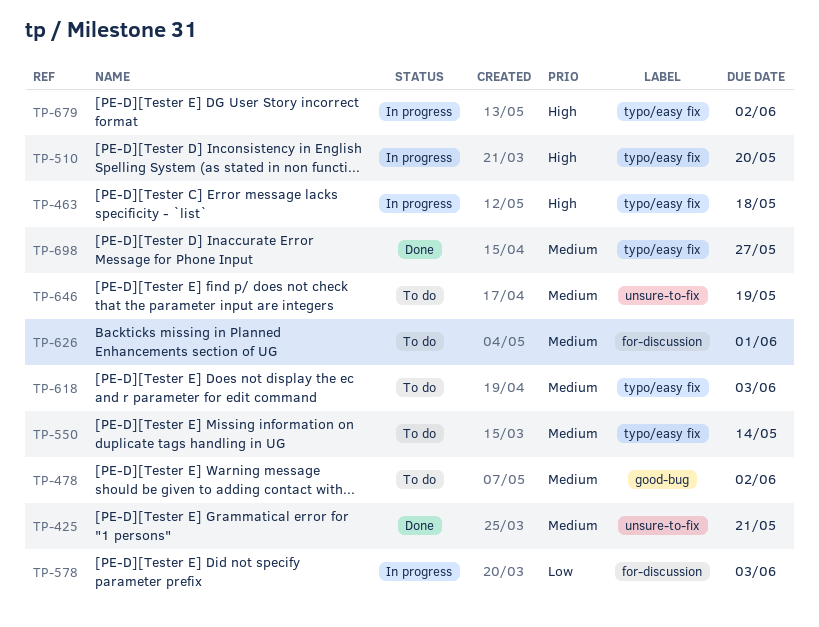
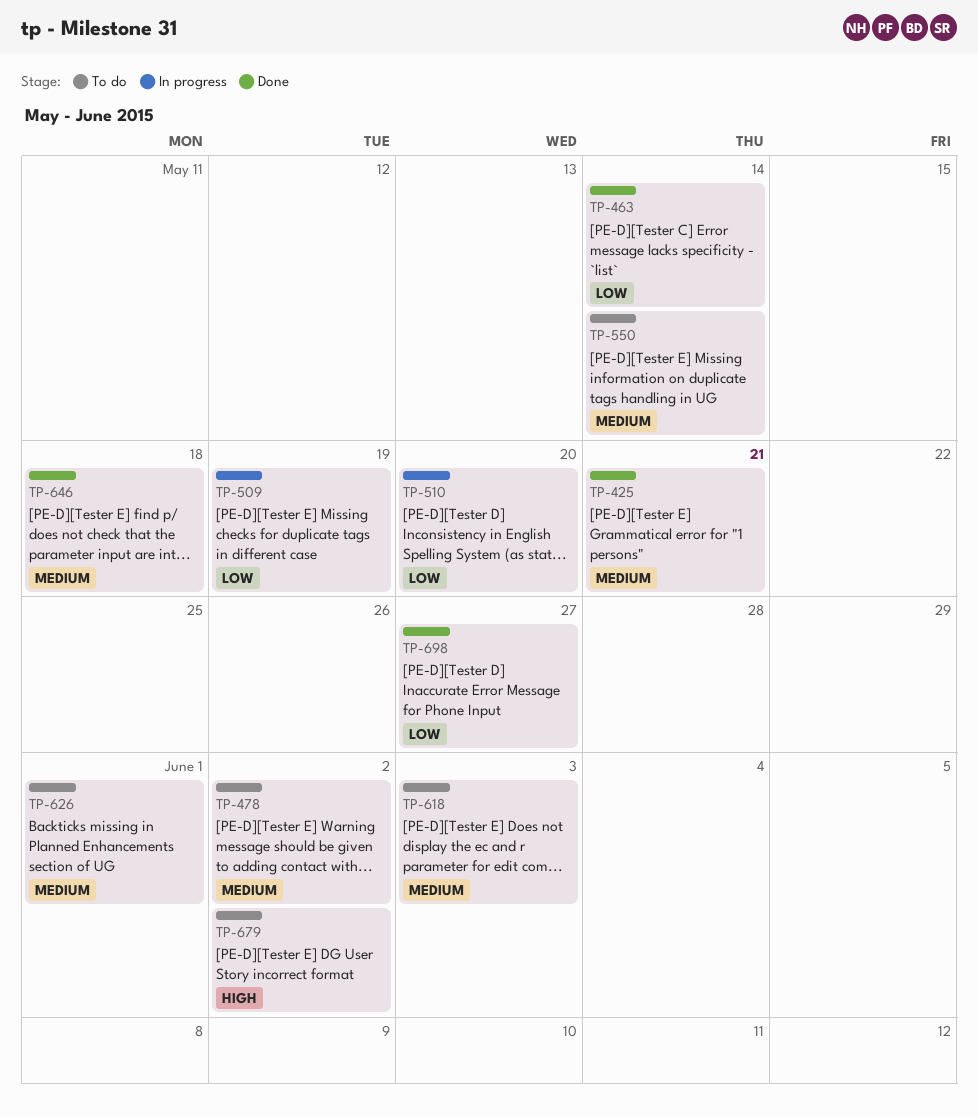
TP-463, status: In progress -> Done
TP-463, priority: High -> Low
TP-463, due: May 18 -> May 14
TP-509: none -> present
TP-510, priority: High -> Low
TP-578: present -> none
TP-646, status: To do -> Done
TP-646, due: May 19 -> May 18
TP-679, status: In progress -> To do
TP-698, priority: Medium -> Low

